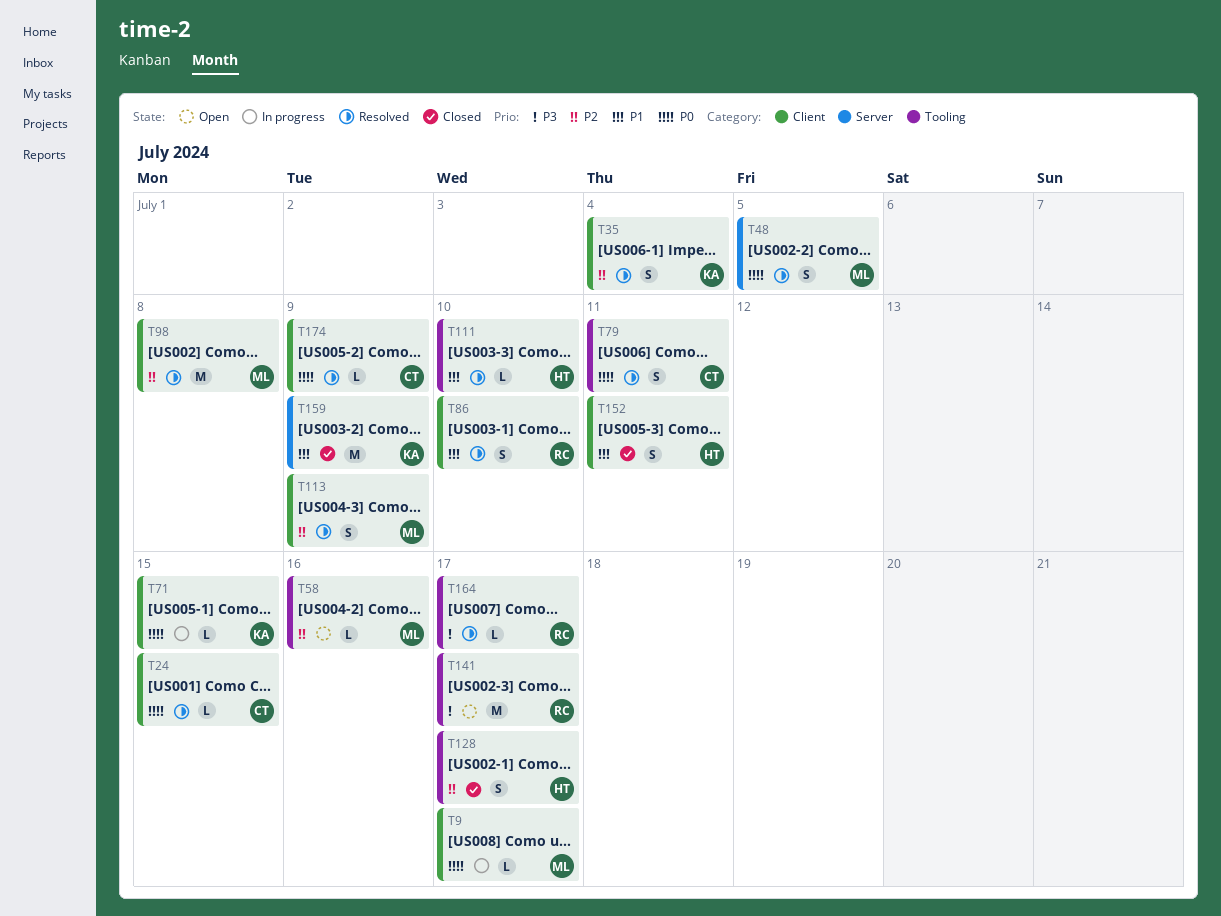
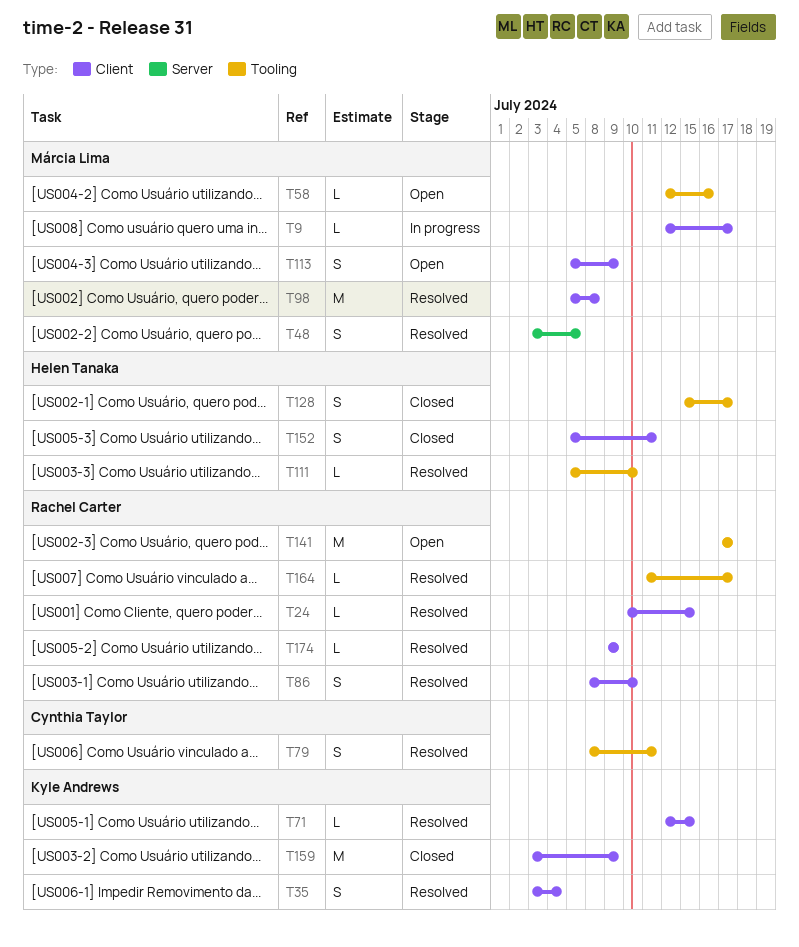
T24, owner: Cynthia Taylor -> Rachel Carter
T71, status: In progress -> Resolved
T113, status: Resolved -> Open
T159, label: Server -> Client
T174, owner: Cynthia Taylor -> Rachel Carter

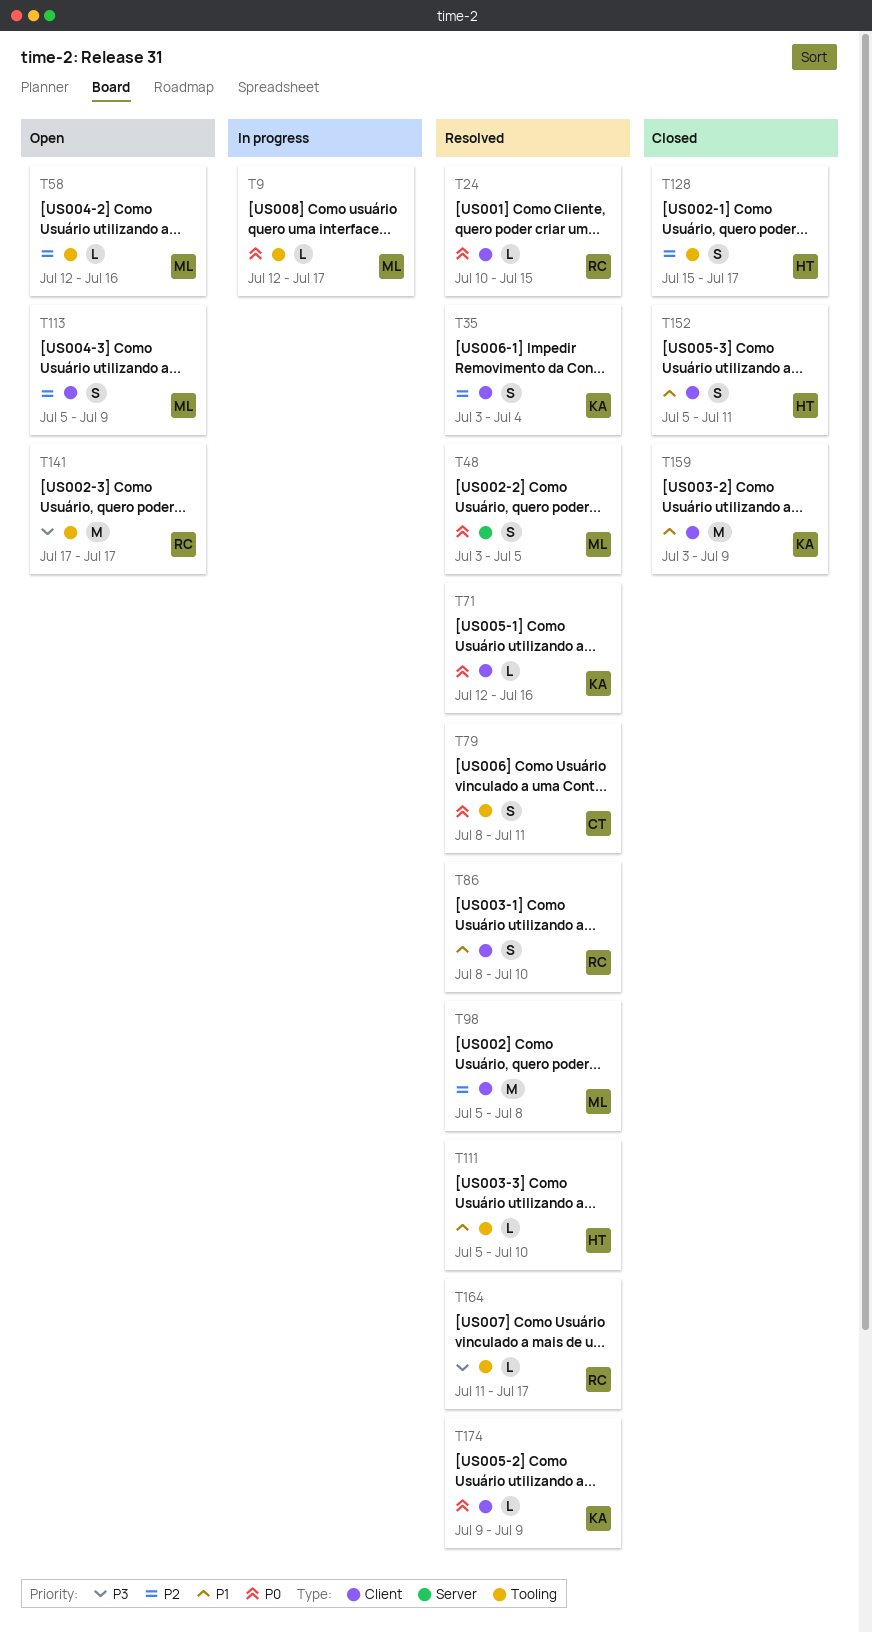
T9, label: Client -> Tooling
T71, due: Jul 15 -> Jul 16
T174, owner: Rachel Carter -> Kyle Andrews

